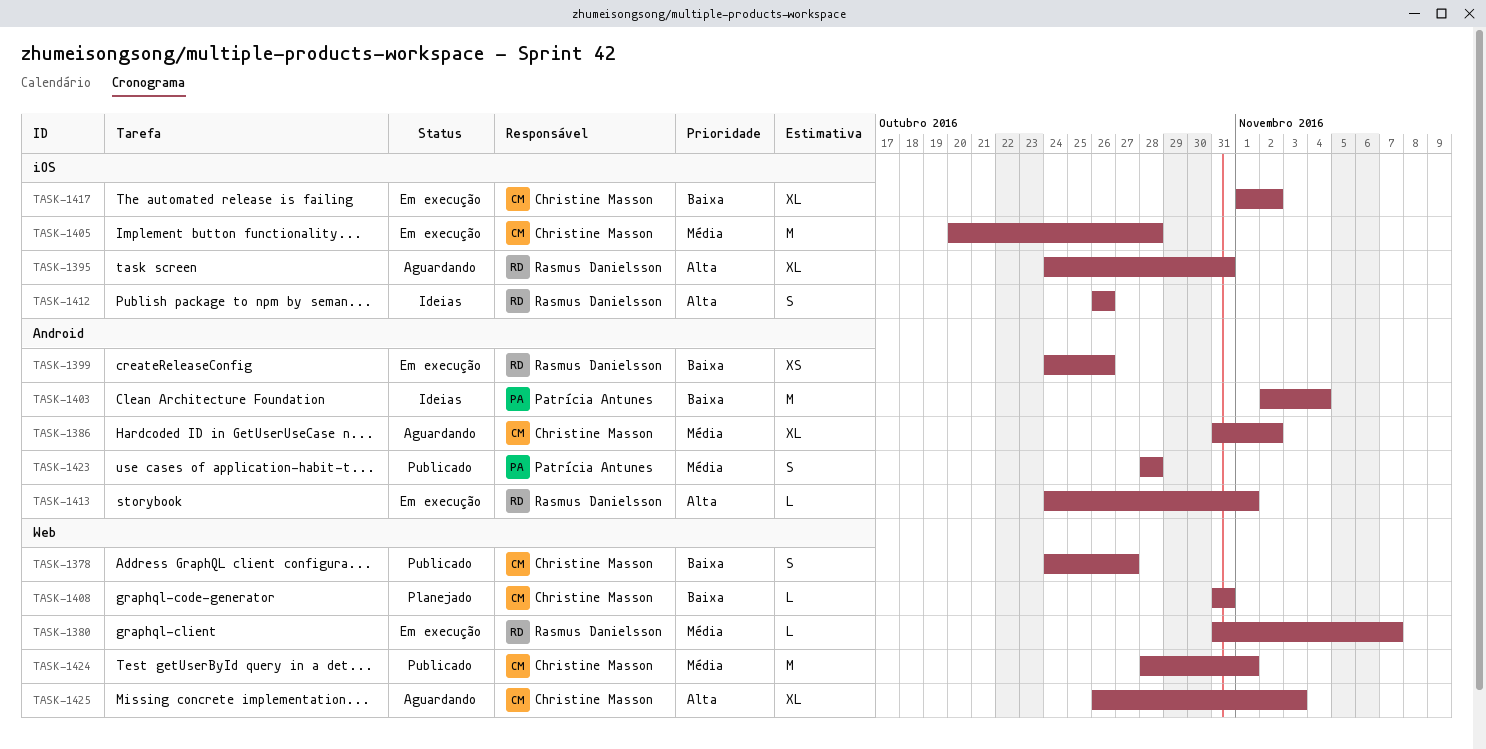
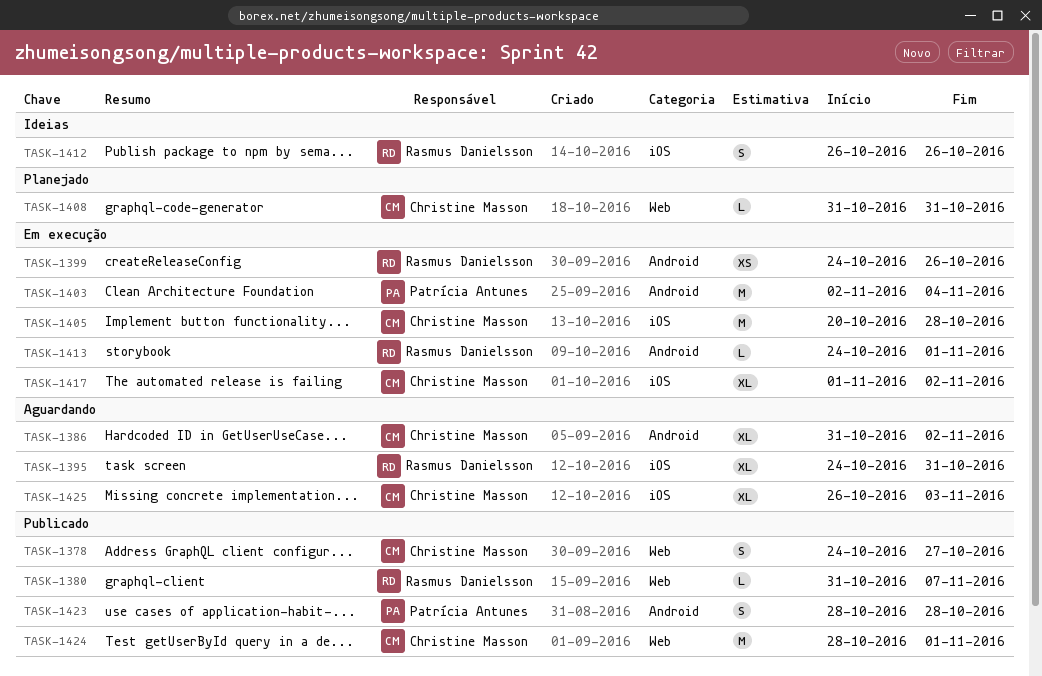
TASK-1380, status: Em execução -> Publicado
TASK-1403, status: Ideias -> Em execução
TASK-1425, label: Web -> iOS

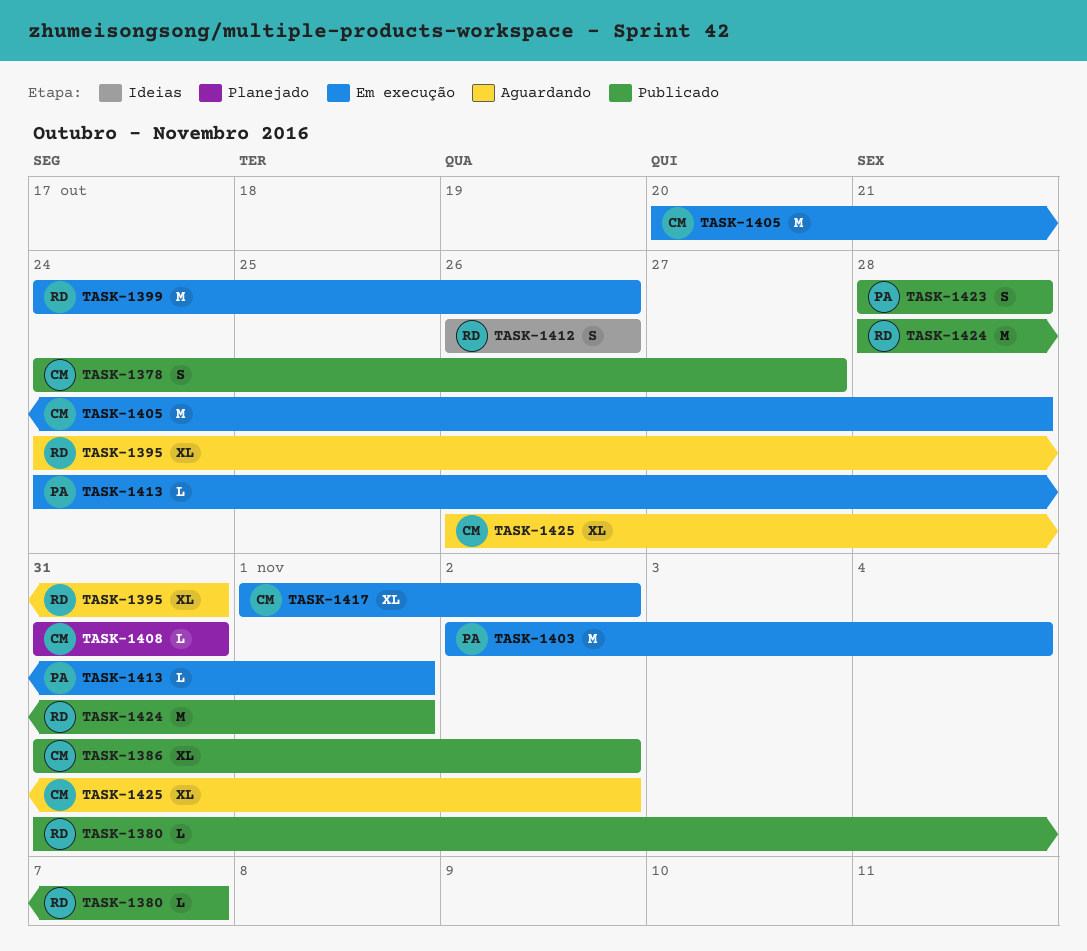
TASK-1386, status: Aguardando -> Publicado
TASK-1399, estimate: XS -> M
TASK-1413, owner: Rasmus Danielsson -> Patrícia Antunes
TASK-1424, owner: Christine Masson -> Rasmus Danielsson
TASK-1425, due: Nov 3 -> Nov 2

